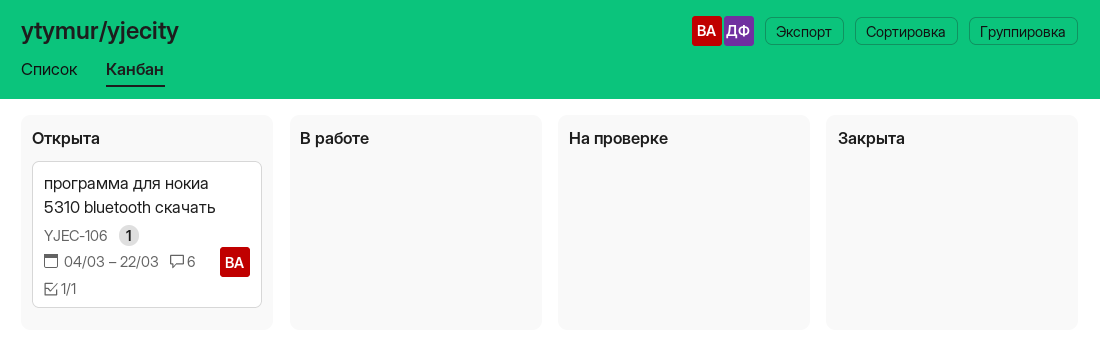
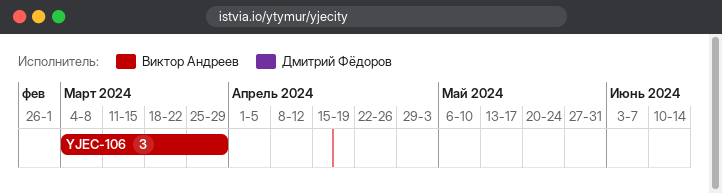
YJEC-106, estimate: 1 -> 3
YJEC-106, due: Mar 22 -> Mar 29

